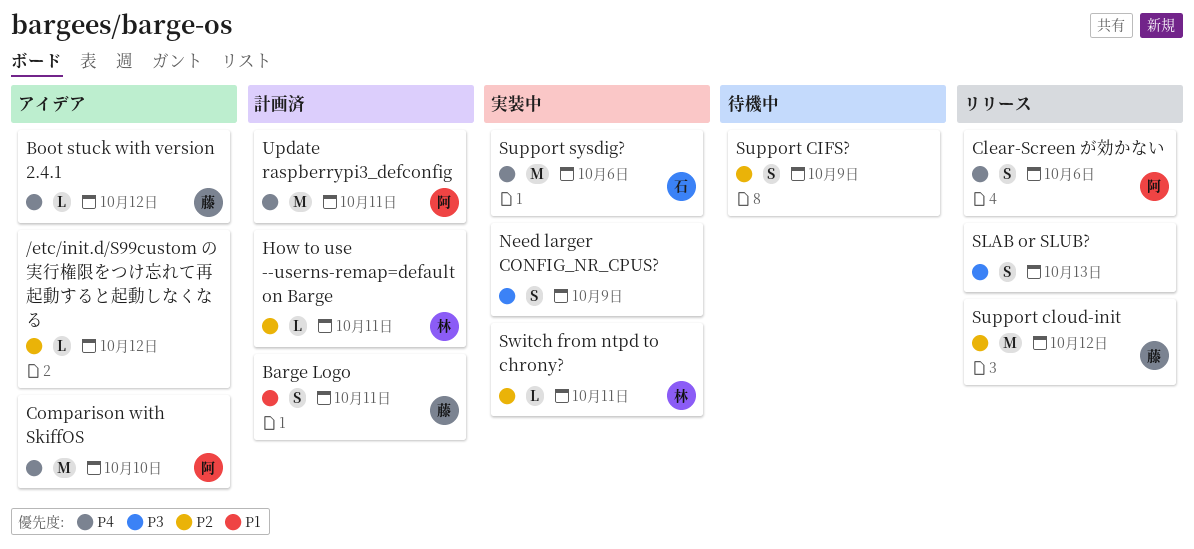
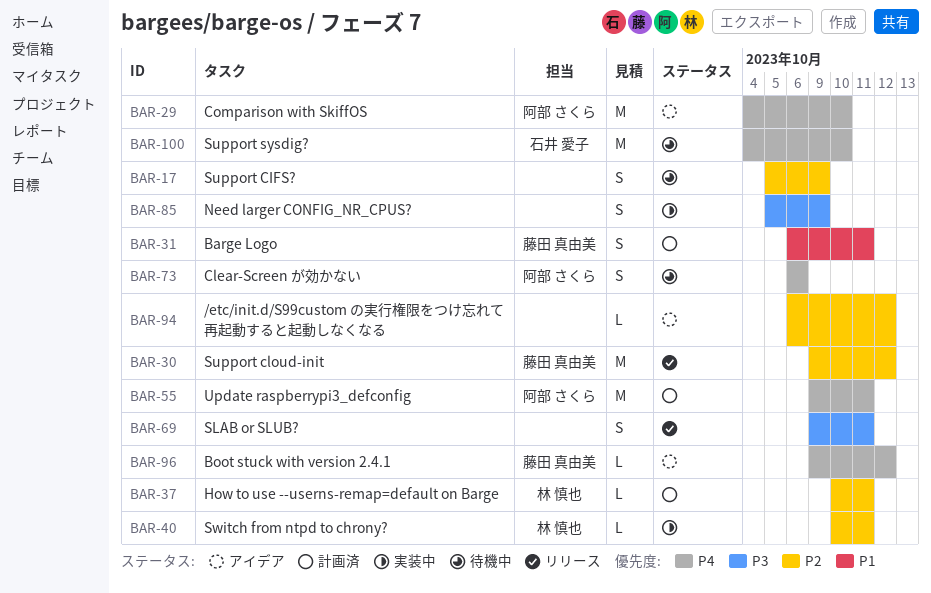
Clear-Screen が効かない, status: リリース -> 待機中
SLAB or SLUB?, due: Oct 13 -> Oct 11
Support sysdig?, status: 実装中 -> 待機中
Support sysdig?, due: Oct 6 -> Oct 10

